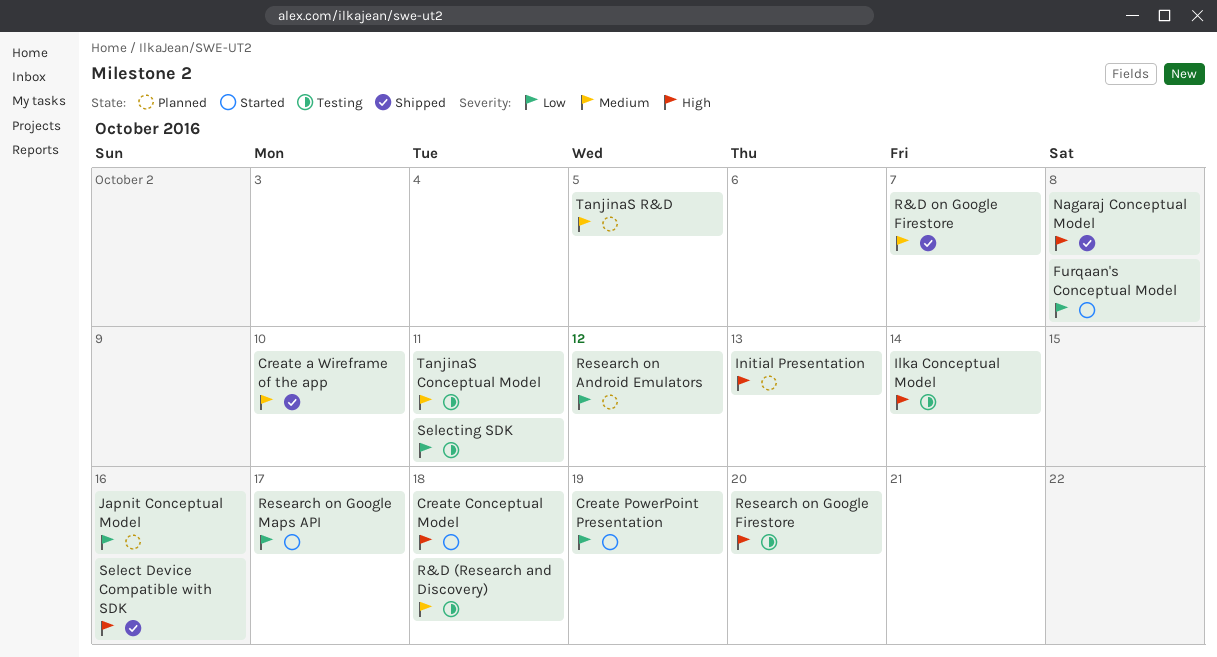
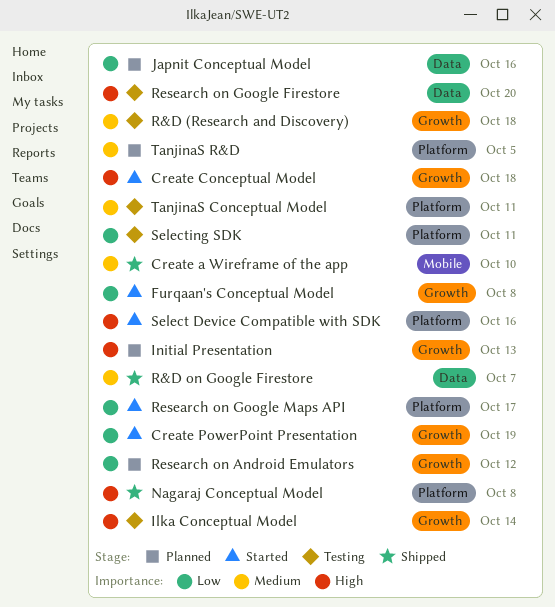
Select Device Compatible with SDK, status: Shipped -> Started

